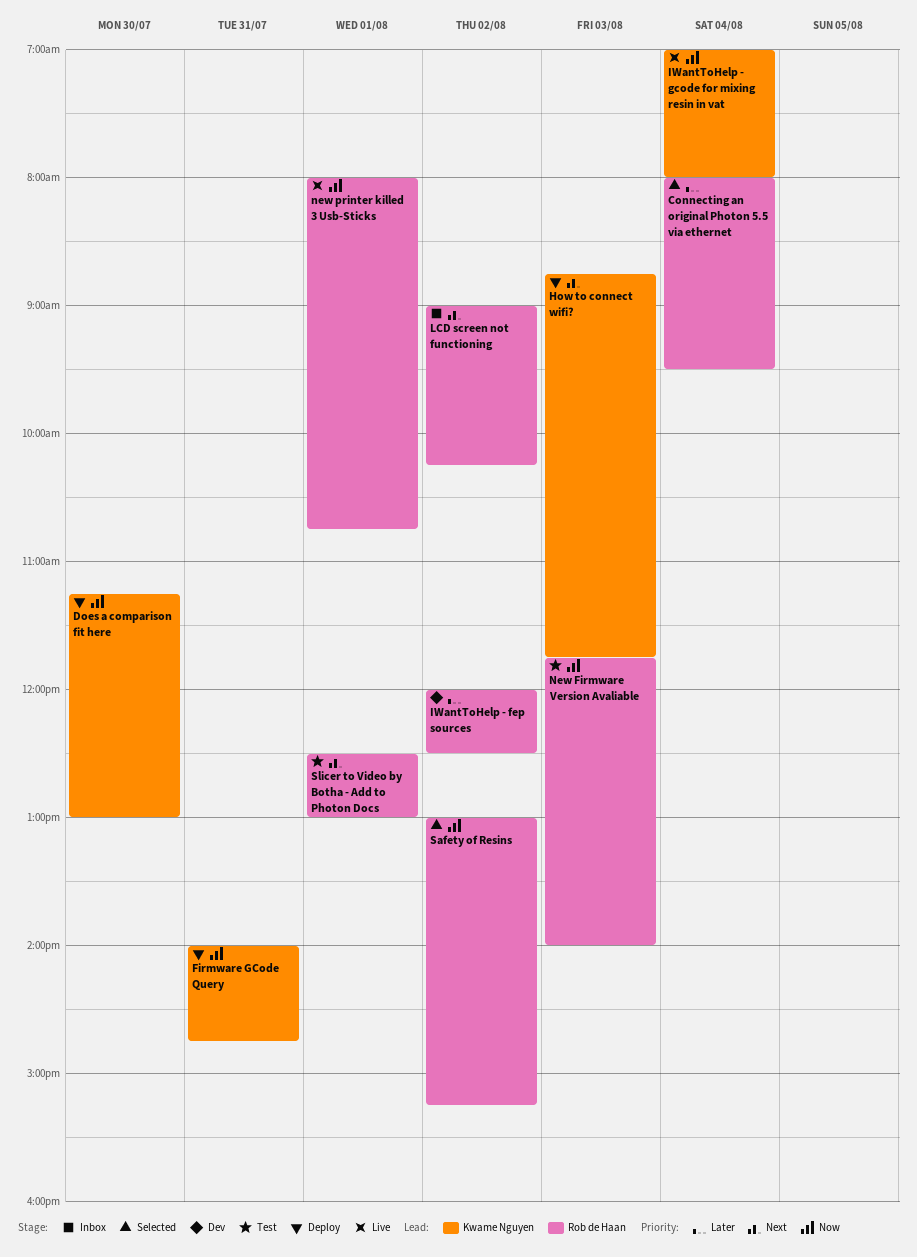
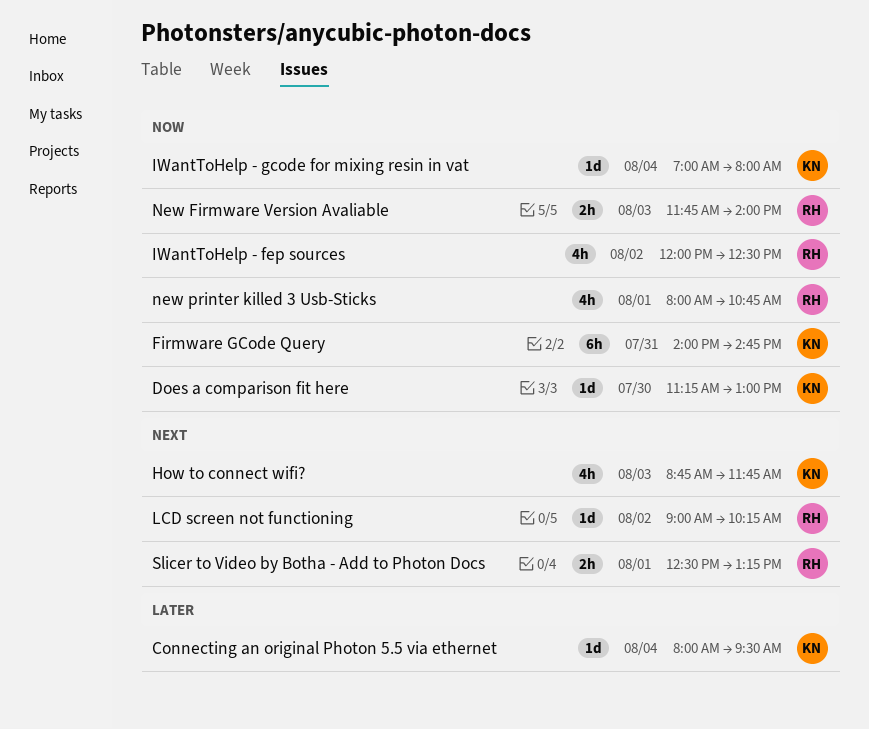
Connecting an original Photon 5.5 via ethernet, owner: Rob de Haan -> Kwame Nguyen
IWantToHelp - fep sources, priority: Later -> Now
Safety of Resins: present -> none
Slicer to Video by Botha - Add to Photon Docs, ends: 13:00 -> 13:15

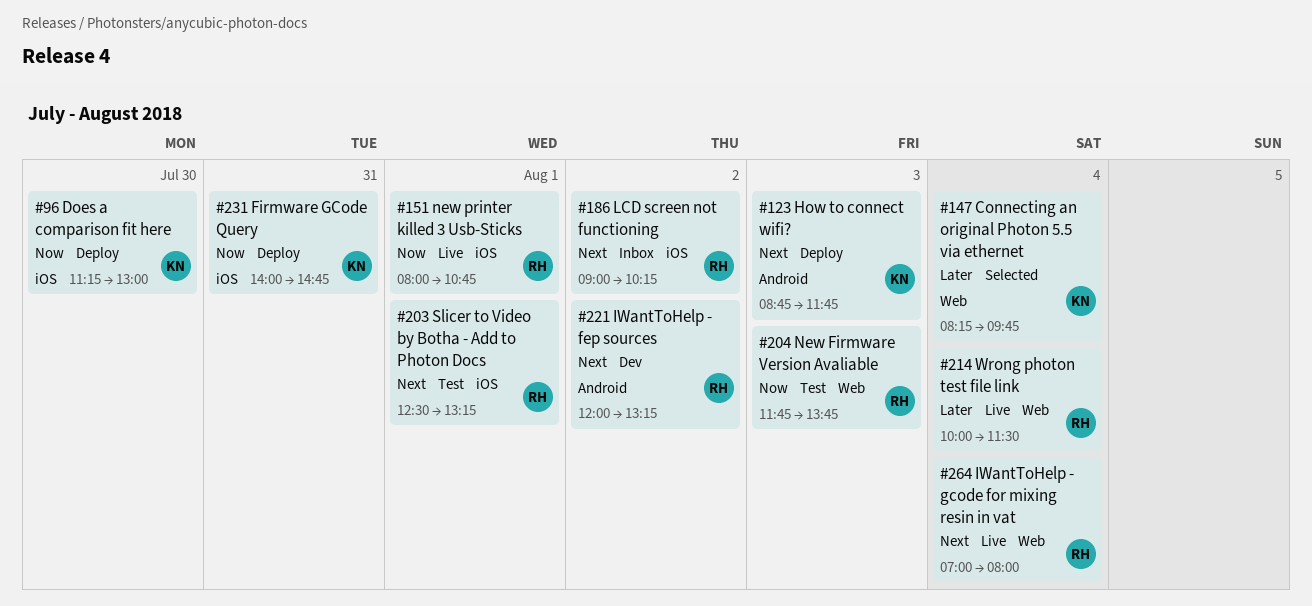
Connecting an original Photon 5.5 via ethernet, begins: 08:00 -> 08:15
Connecting an original Photon 5.5 via ethernet, ends: 09:30 -> 09:45
IWantToHelp - fep sources, priority: Now -> Next
IWantToHelp - fep sources, ends: 12:30 -> 13:15
IWantToHelp - gcode for mixing resin in vat, owner: KN -> RH
IWantToHelp - gcode for mixing resin in vat, priority: Now -> Next
New Firmware Version Avaliable, ends: 14:00 -> 13:45
Wrong photon test file link: none -> present

